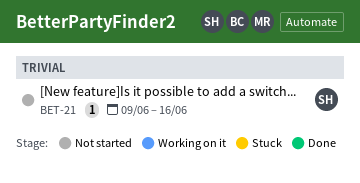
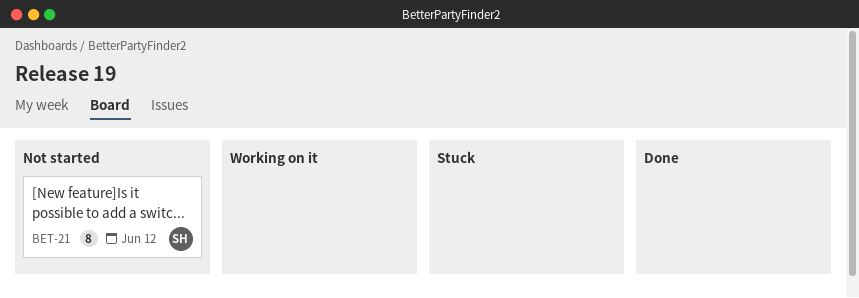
BET-21, estimate: 1 -> 8
BET-21, due: Jun 16 -> Jun 12

